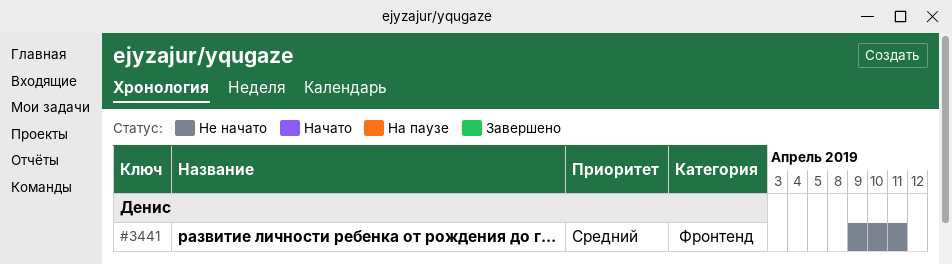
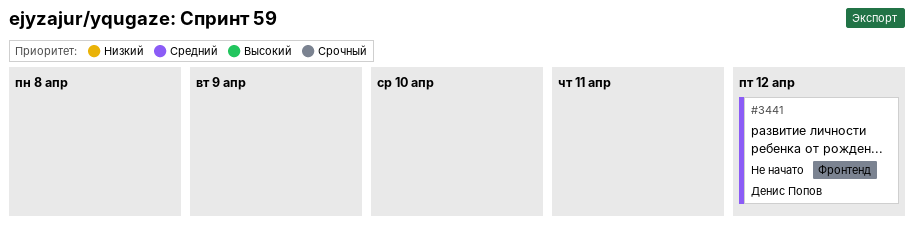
#3441, due: Apr 11 -> Apr 12

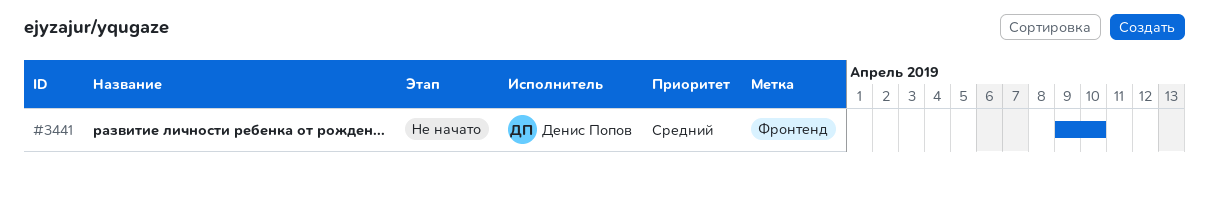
#3441, due: Apr 12 -> Apr 10

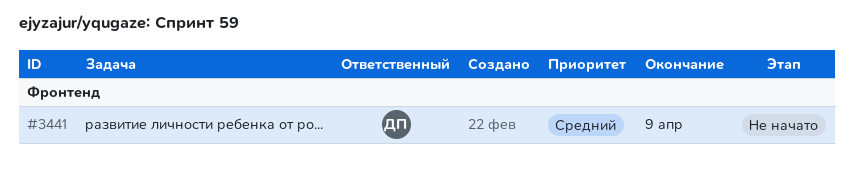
#3441, due: Apr 10 -> Apr 9

